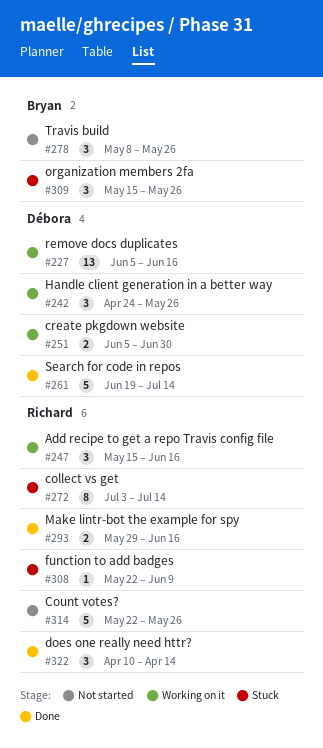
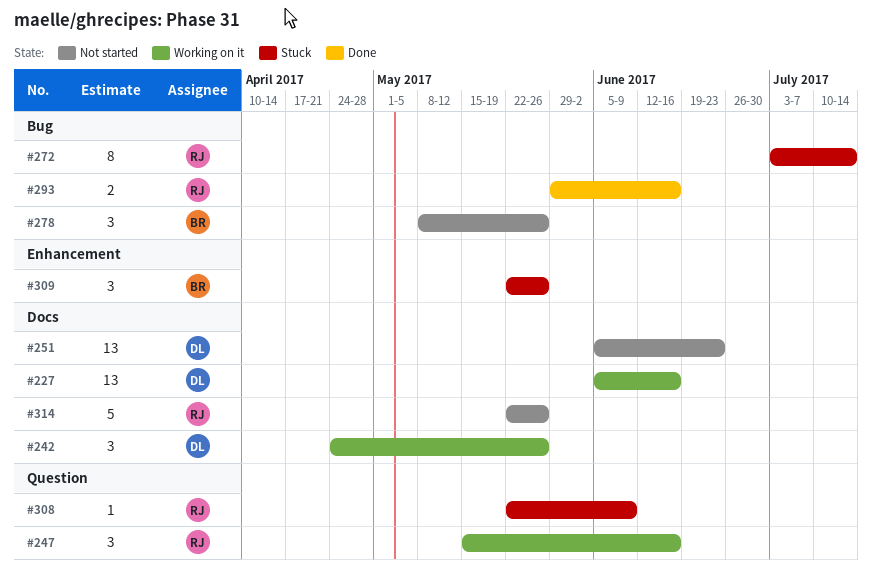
#251, status: Working on it -> Not started
#251, estimate: 2 -> 13
#251, due: Jun 30 -> Jun 23
#261: present -> none
#309, start: May 15 -> May 22
#322: present -> none

